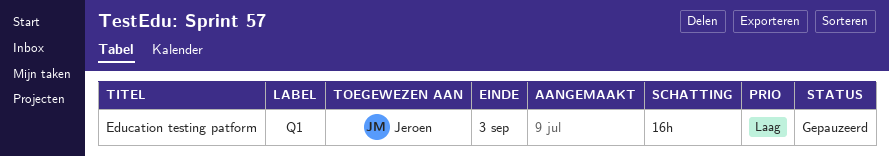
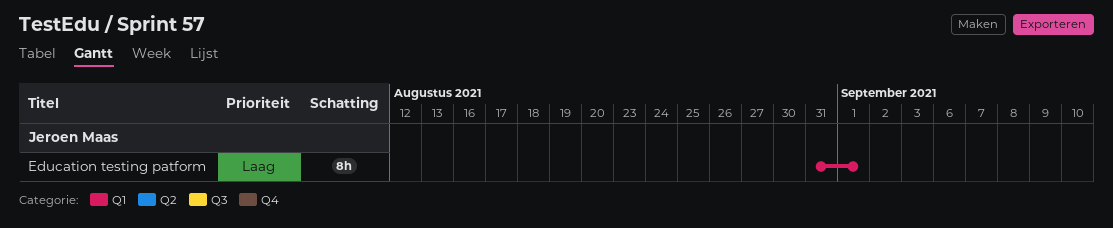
Education testing patform, estimate: 16h -> 8h
Education testing patform, due: Sep 3 -> Sep 1

